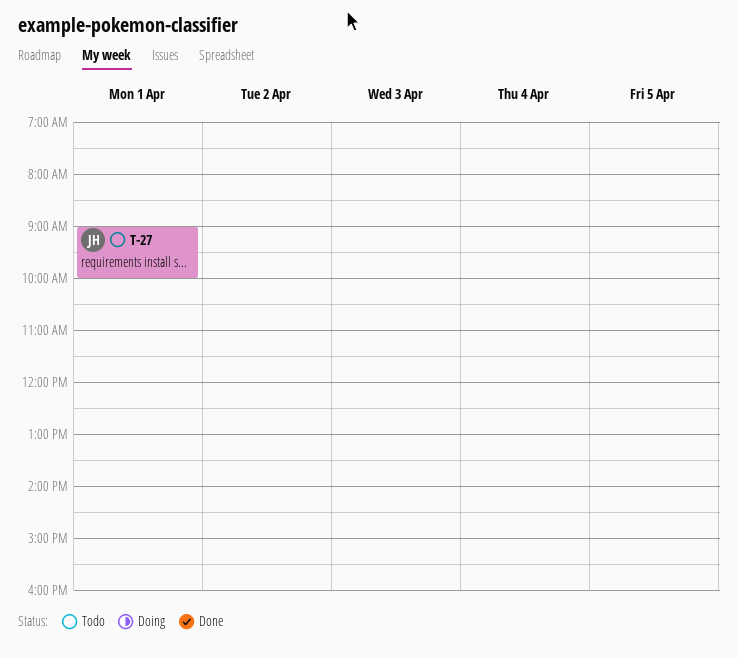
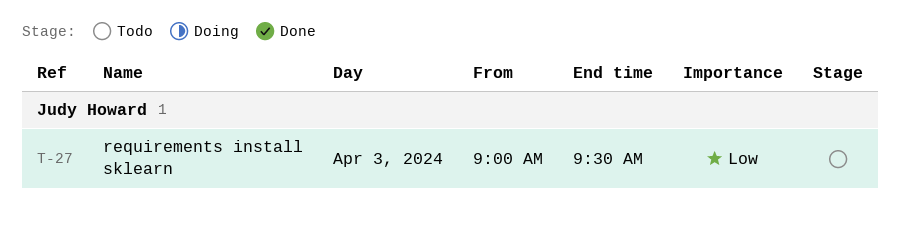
T-27, day: Apr 1 -> Apr 3
T-27, ends: 10:00 -> 09:30

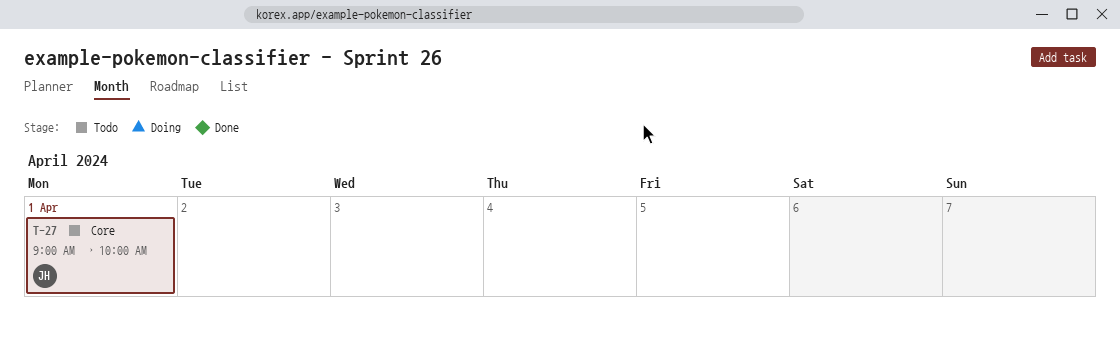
T-27, day: Apr 3 -> Apr 1
T-27, ends: 09:30 -> 10:00

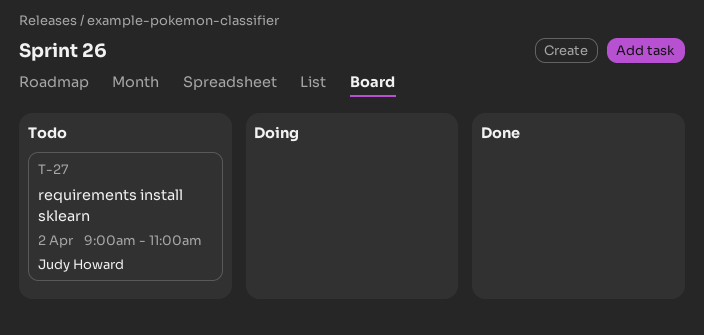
T-27, day: Apr 1 -> Apr 2
T-27, ends: 10:00 -> 11:00

